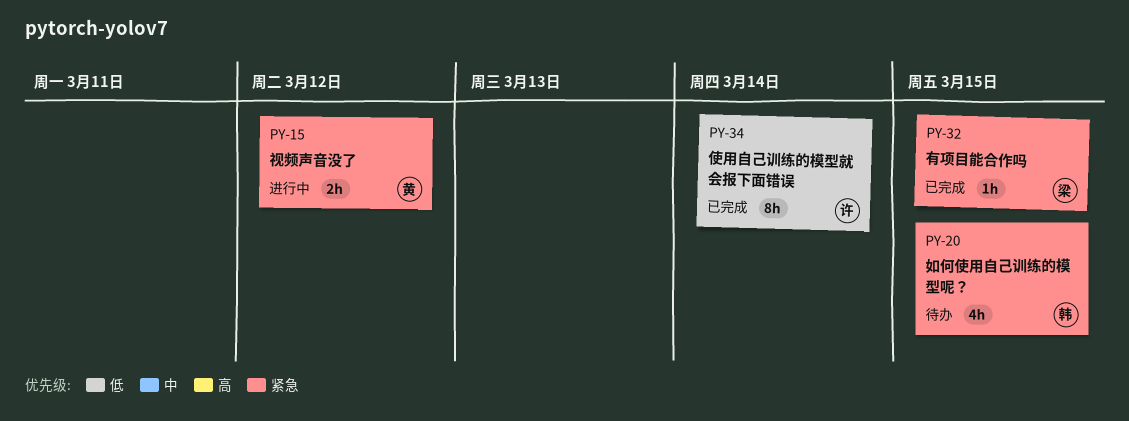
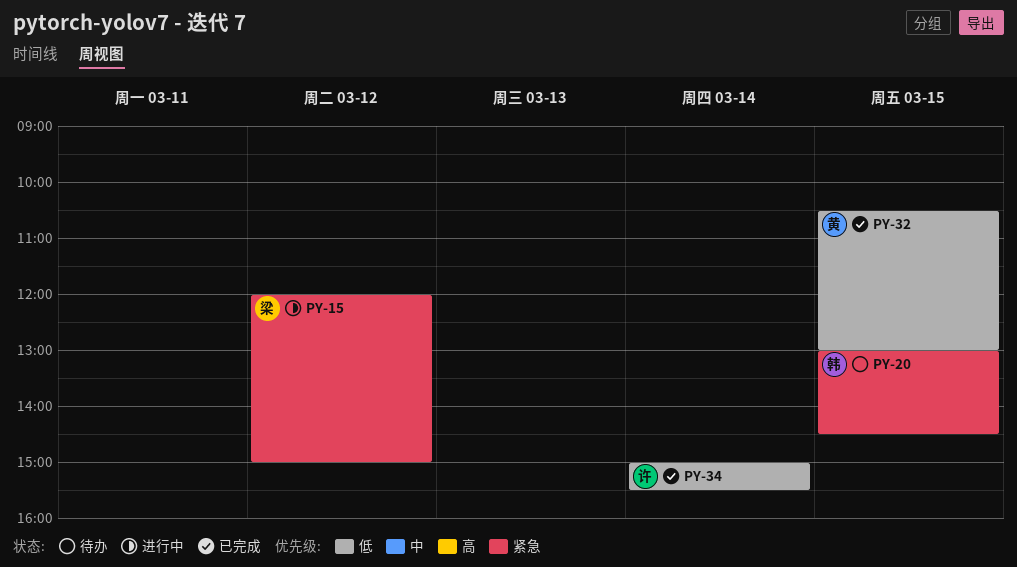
PY-15, owner: 黄 -> 梁
PY-32, owner: 梁 -> 黄
PY-32, priority: 紧急 -> 低

